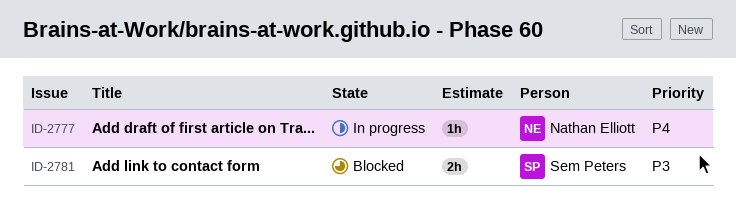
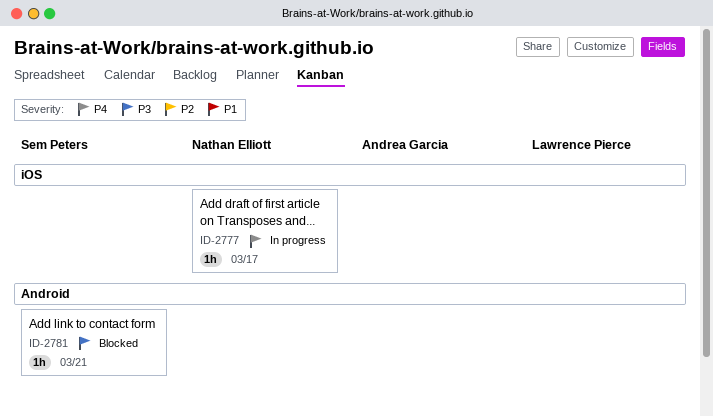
ID-2781, estimate: 2h -> 1h

